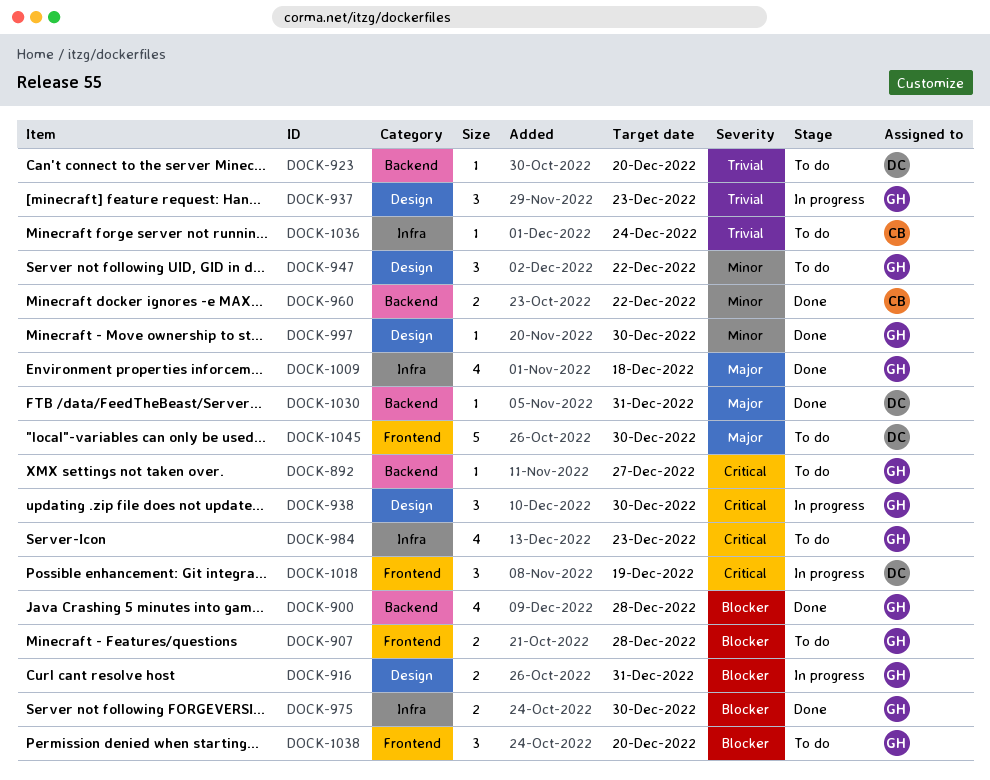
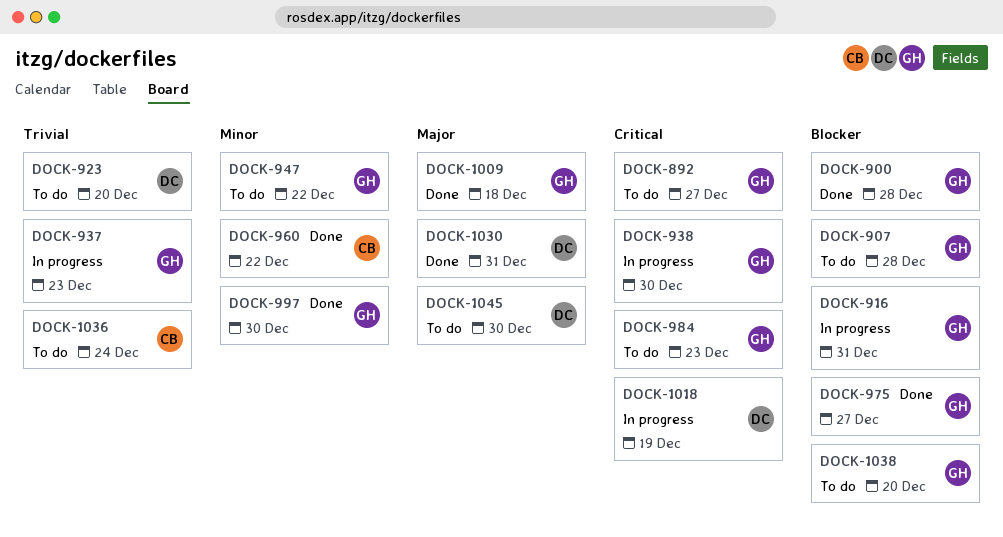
DOCK-975, due: Dec 30 -> Dec 27

